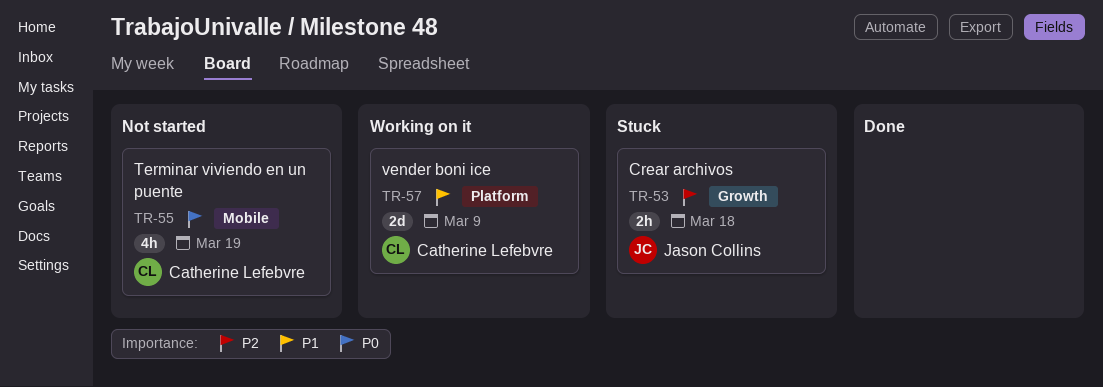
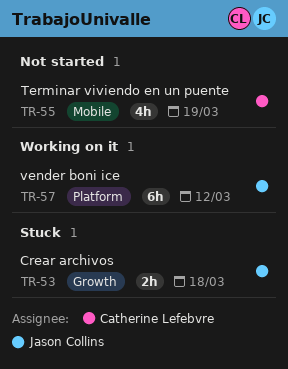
TR-57, owner: Catherine Lefebvre -> Jason Collins
TR-57, estimate: 2d -> 6h
TR-57, due: Mar 9 -> Mar 12

